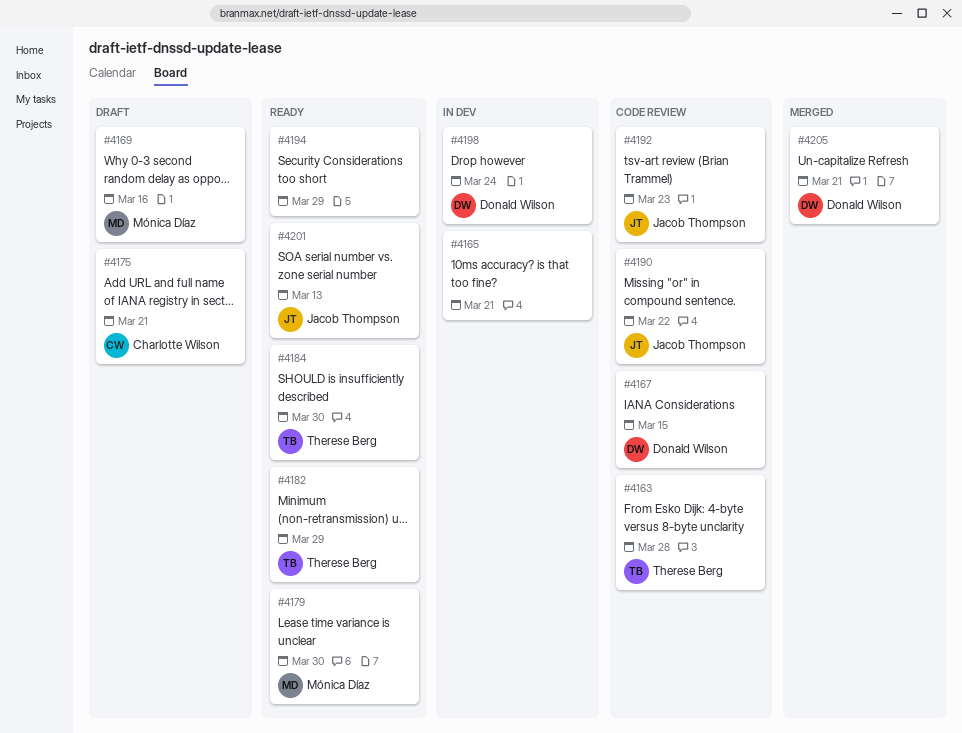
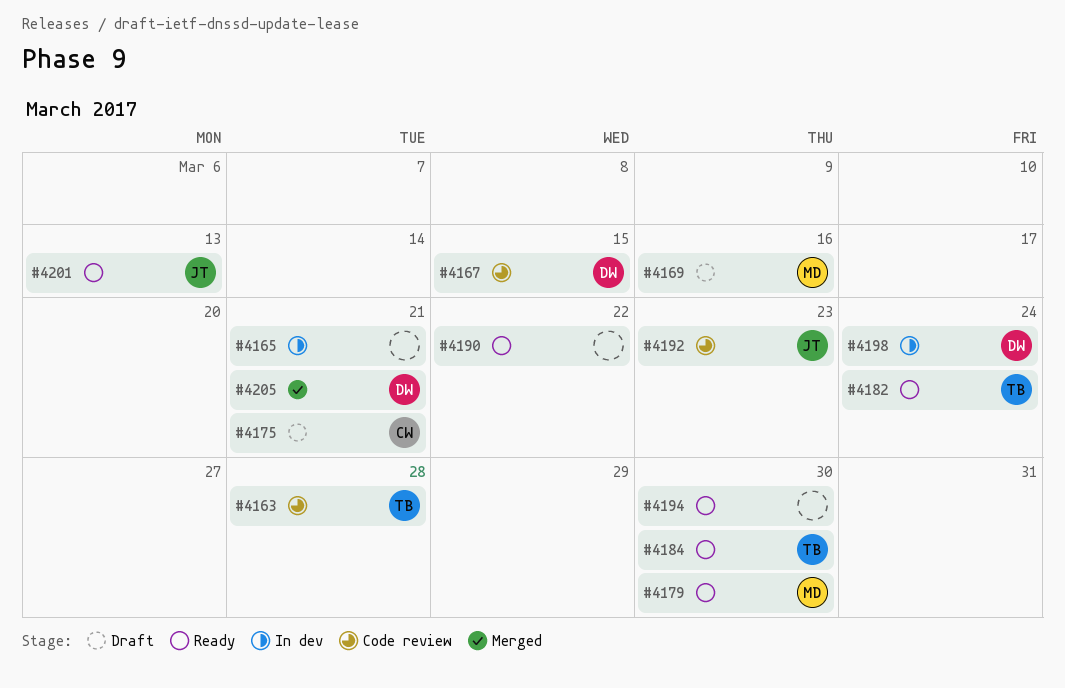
#4182, due: Mar 29 -> Mar 24
#4190, status: Code review -> Ready
#4190, owner: Jacob Thompson -> none
#4194, due: Mar 29 -> Mar 30

